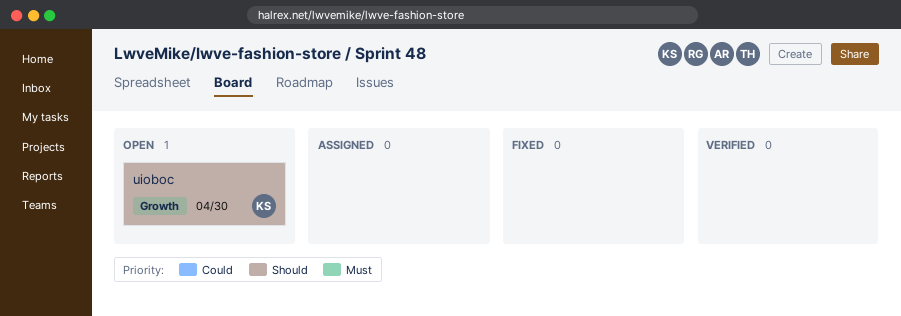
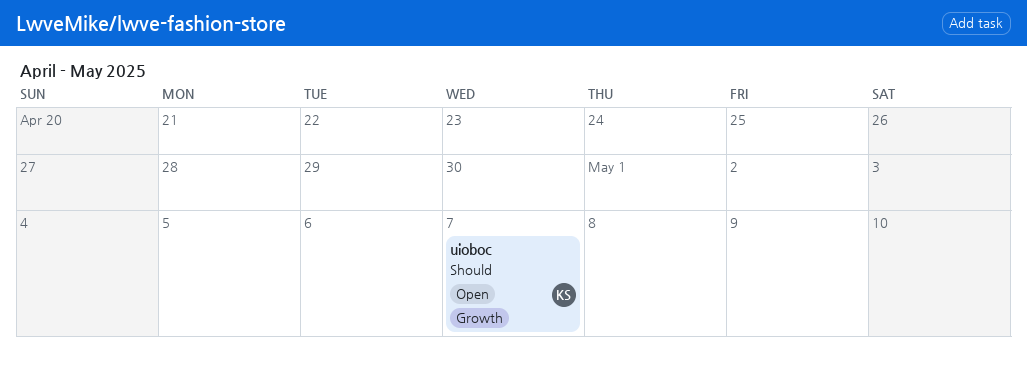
uioboc, due: Apr 30 -> May 7

